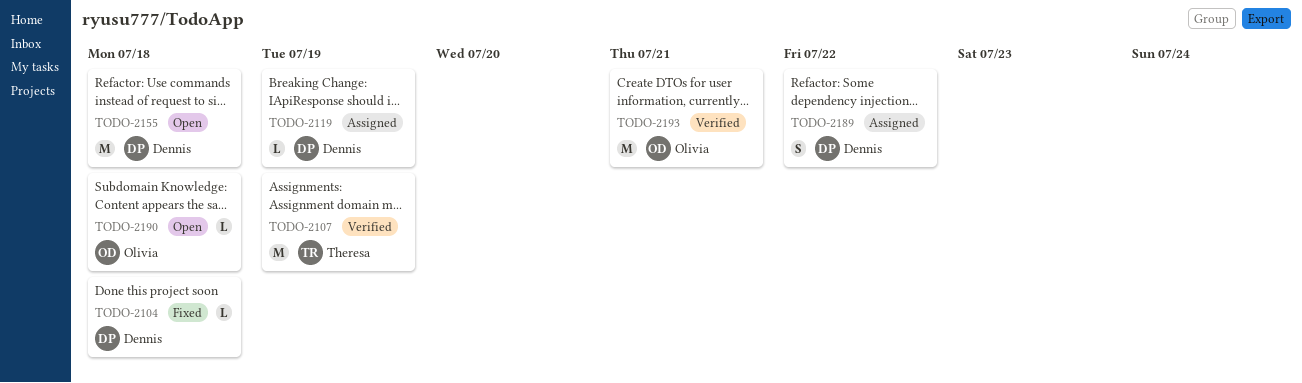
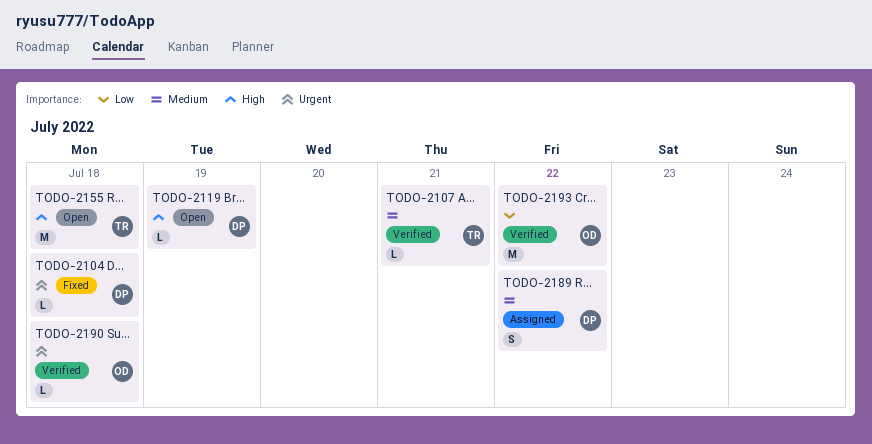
TODO-2107, estimate: M -> L
TODO-2107, due: Jul 19 -> Jul 21
TODO-2119, status: Assigned -> Open
TODO-2155, owner: Dennis -> Theresa
TODO-2190, status: Open -> Verified
TODO-2193, due: Jul 21 -> Jul 22

